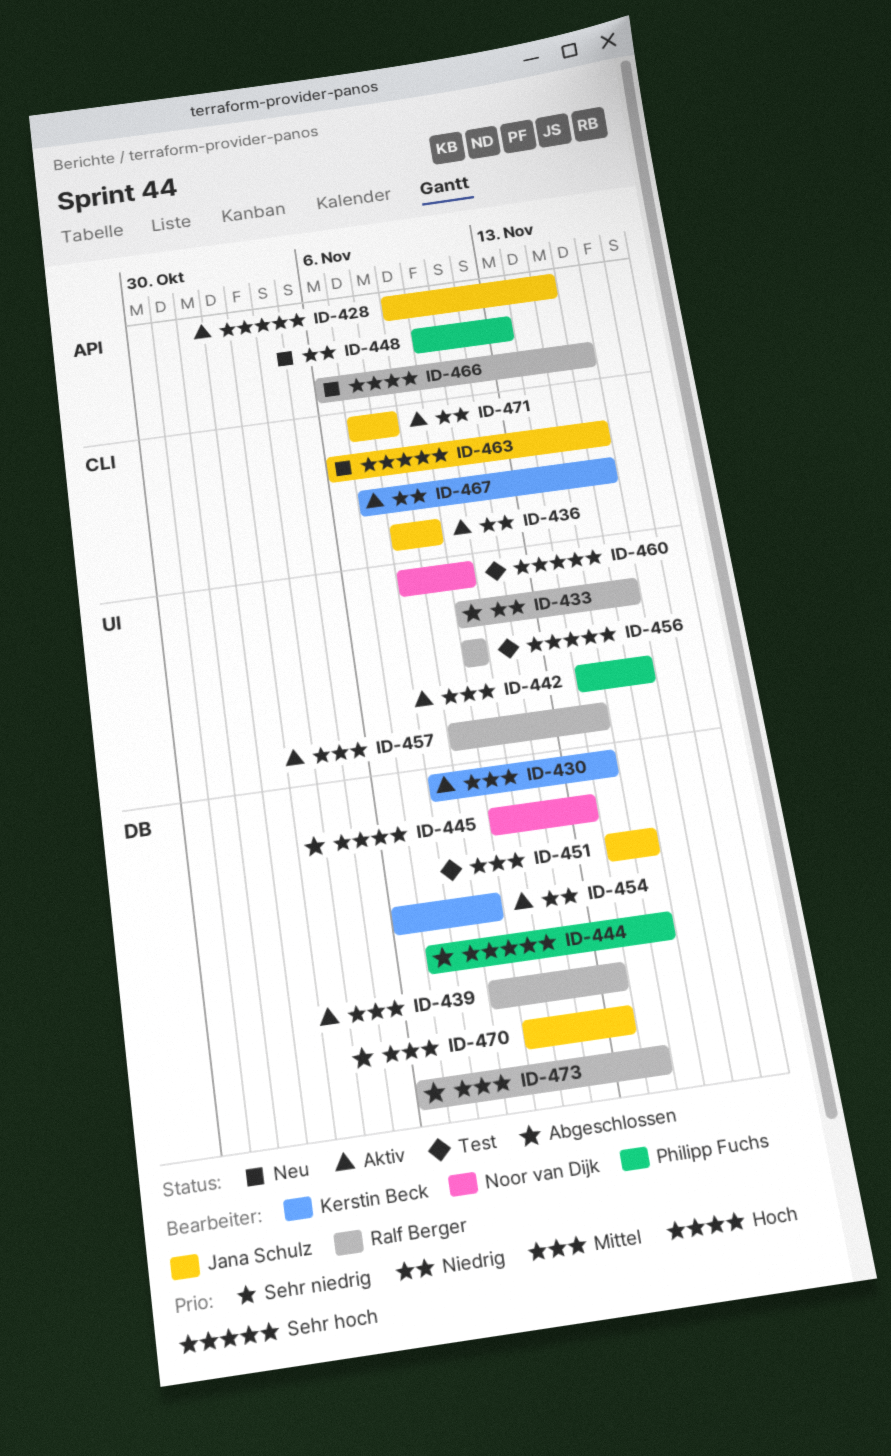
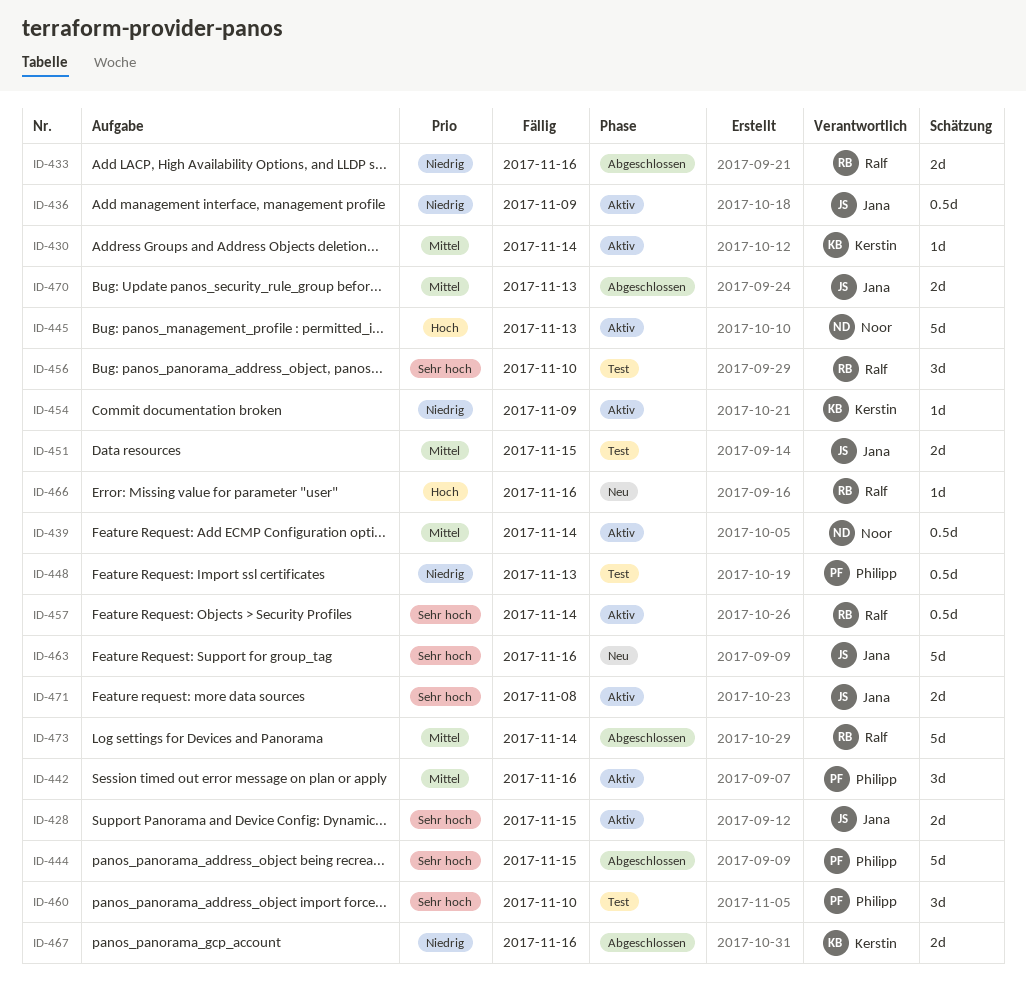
ID-439, owner: Ralf Berger -> Noor van Dijk
ID-439, due: Nov 13 -> Nov 14
ID-445, status: Abgeschlossen -> Aktiv
ID-448, status: Neu -> Test
ID-457, priority: Mittel -> Sehr hoch
ID-460, owner: Noor van Dijk -> Philipp Fuchs
ID-467, status: Aktiv -> Abgeschlossen
ID-471, priority: Niedrig -> Sehr hoch

